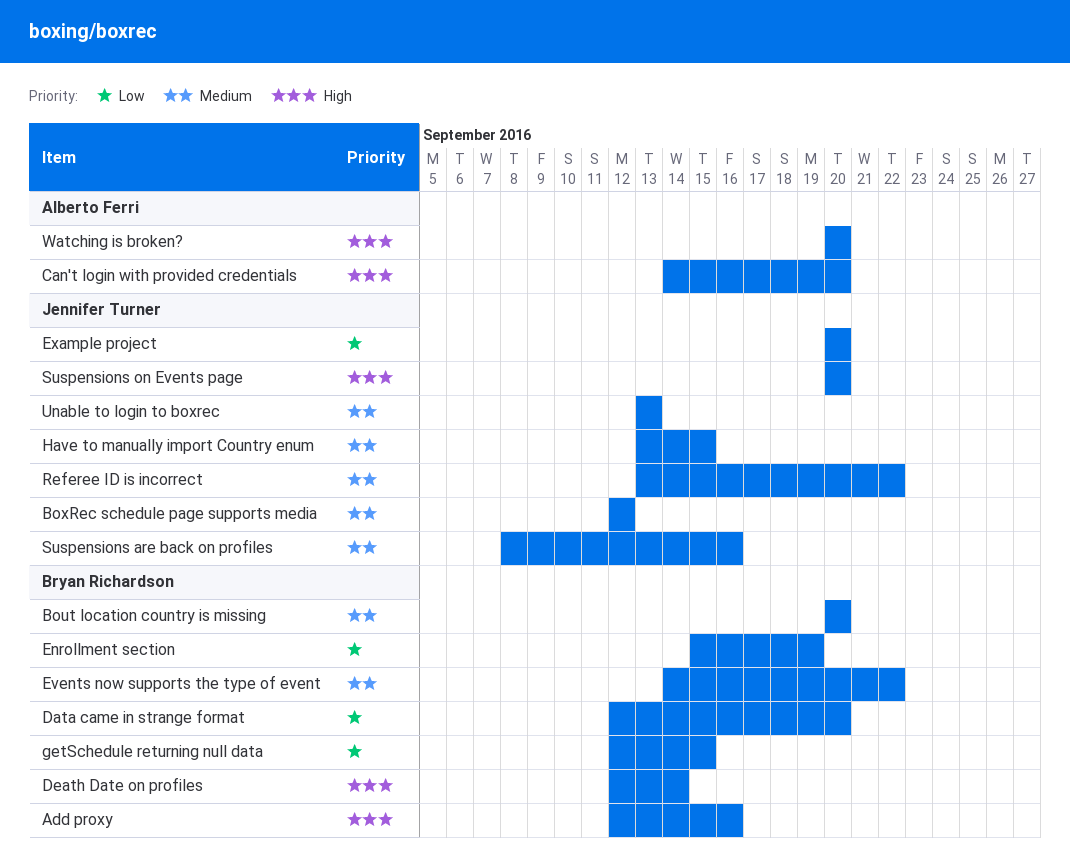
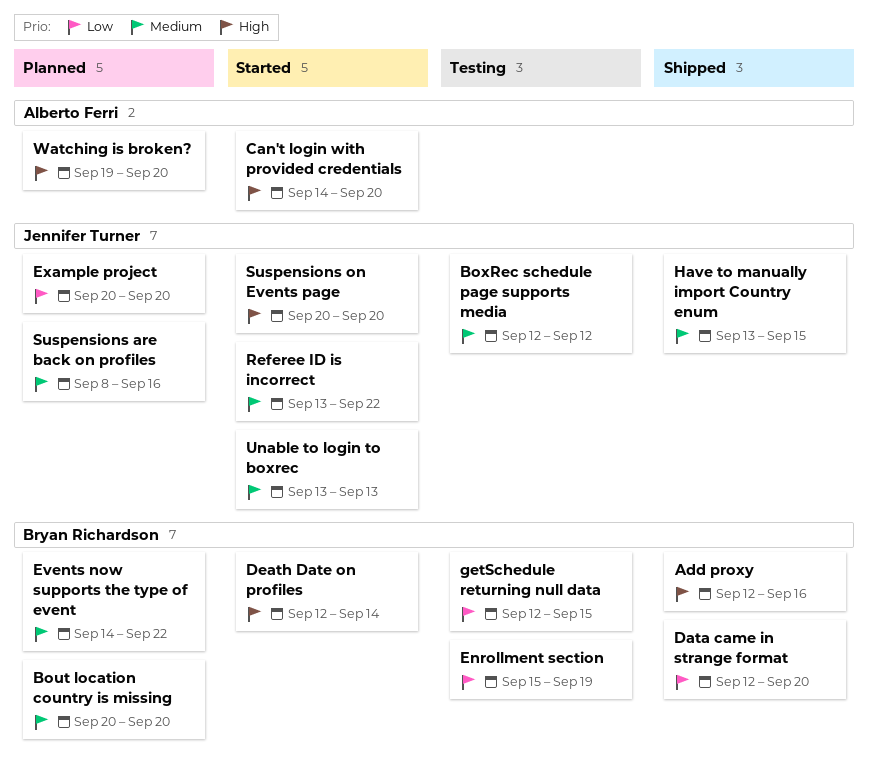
Watching is broken?, start: Sep 20 -> Sep 19

